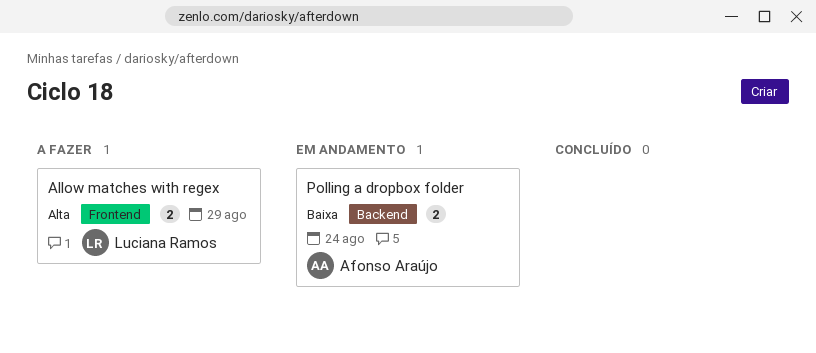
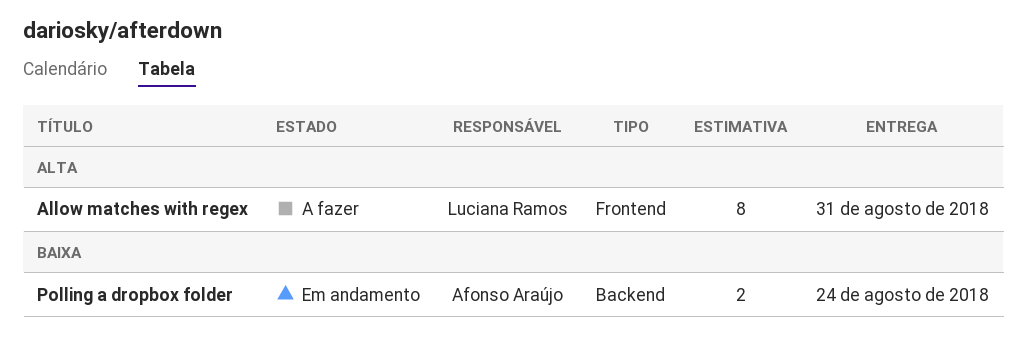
Allow matches with regex, estimate: 2 -> 8
Allow matches with regex, due: Aug 29 -> Aug 31

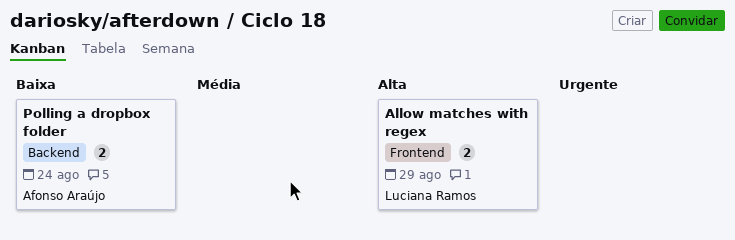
Allow matches with regex, estimate: 8 -> 2
Allow matches with regex, due: Aug 31 -> Aug 29

